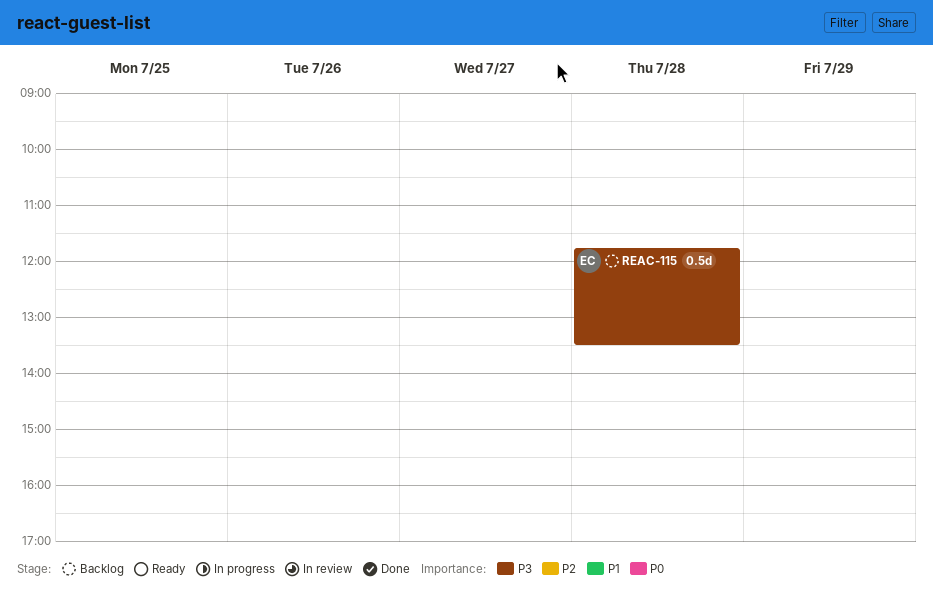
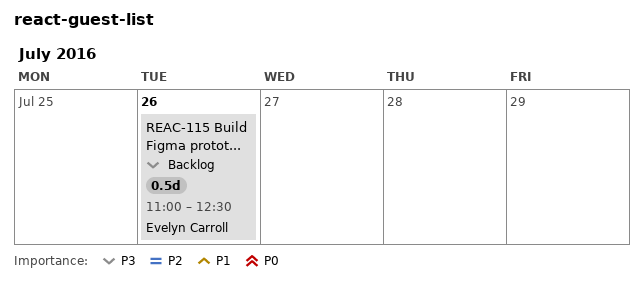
REAC-115, day: Jul 28 -> Jul 26
REAC-115, begins: 11:45 -> 11:00
REAC-115, ends: 13:30 -> 12:30

